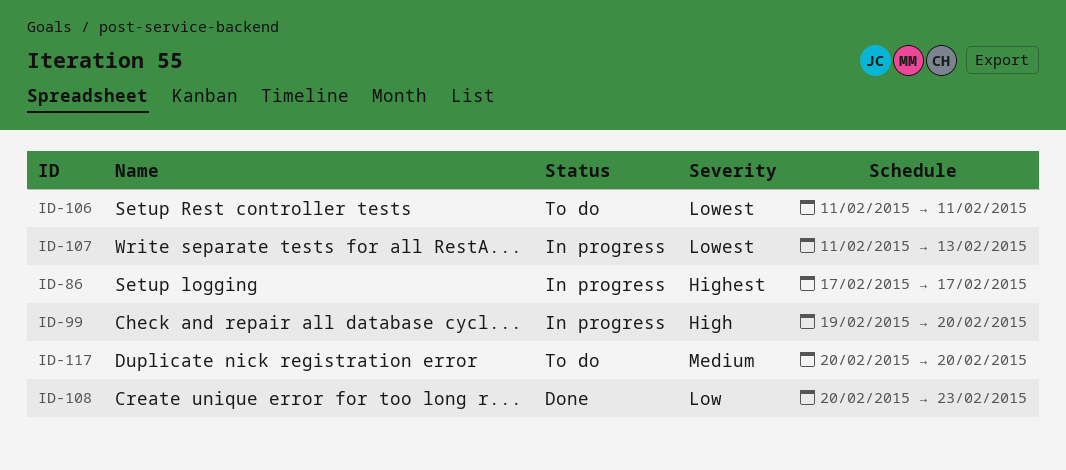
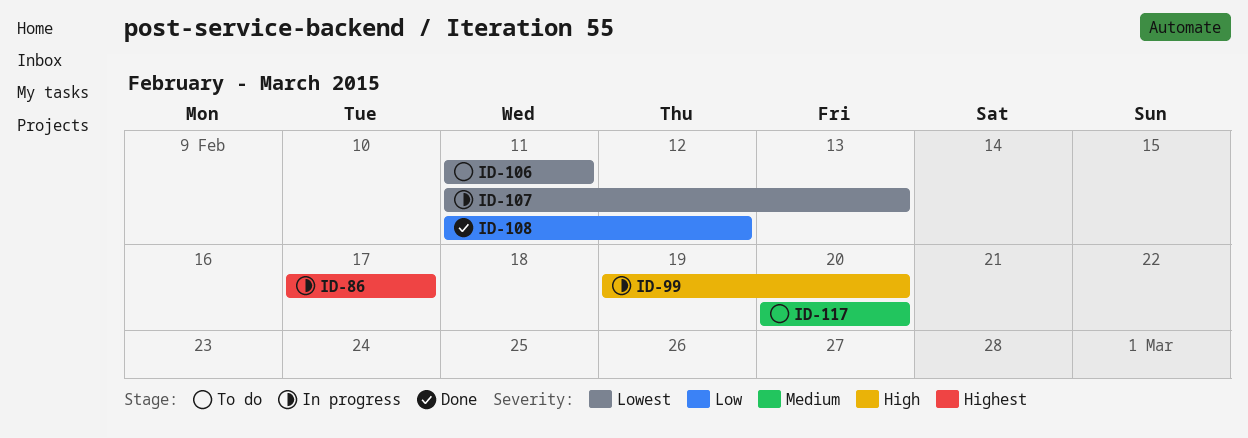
ID-108, start: Feb 20 -> Feb 11
ID-108, due: Feb 23 -> Feb 12

